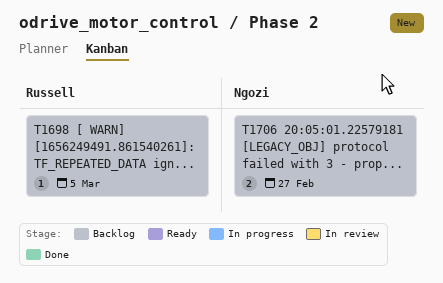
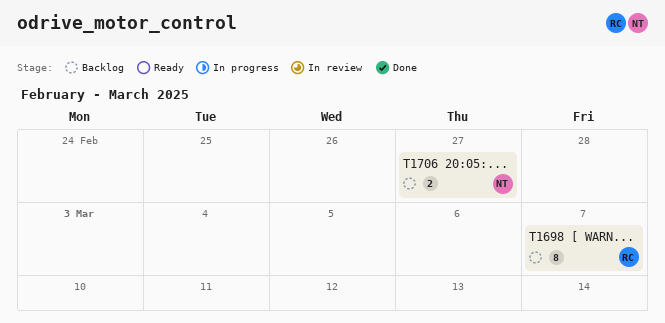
T1698, estimate: 1 -> 8
T1698, due: Mar 5 -> Mar 7

